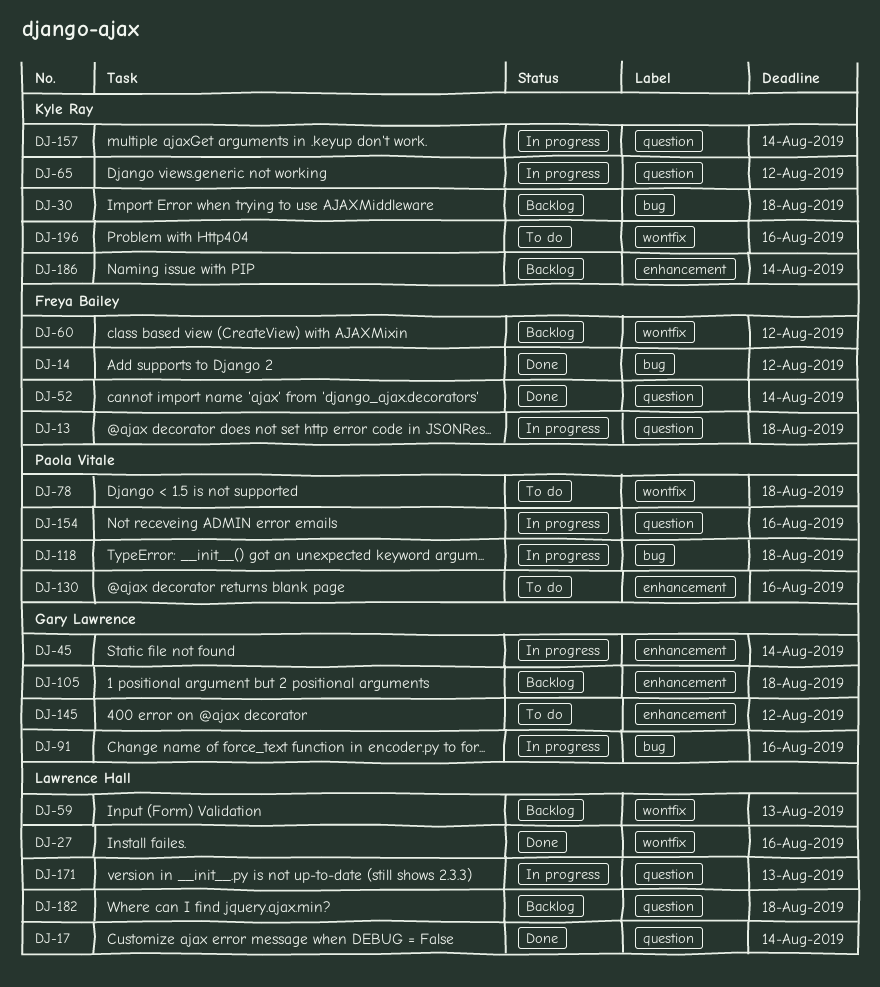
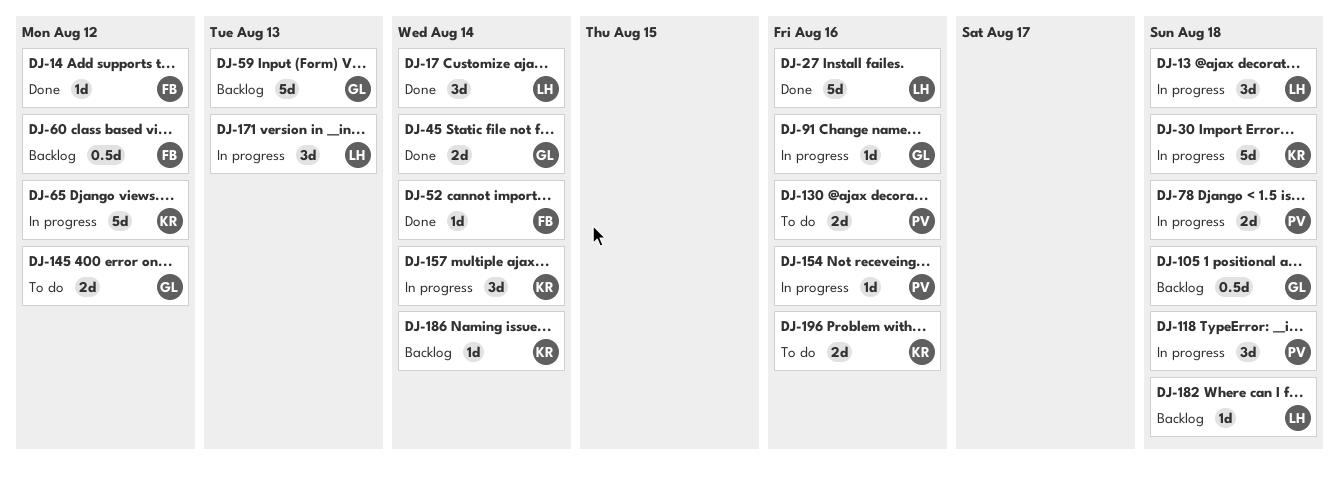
DJ-13, owner: Freya Bailey -> Lawrence Hall
DJ-30, status: Backlog -> In progress
DJ-45, status: In progress -> Done
DJ-59, owner: Lawrence Hall -> Gary Lawrence
DJ-78, status: To do -> In progress

